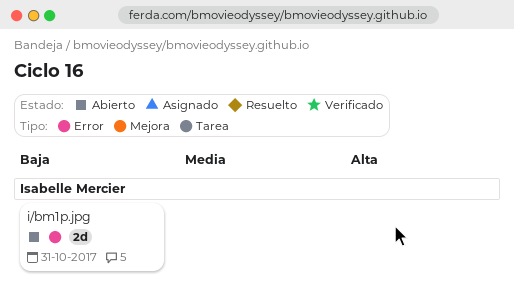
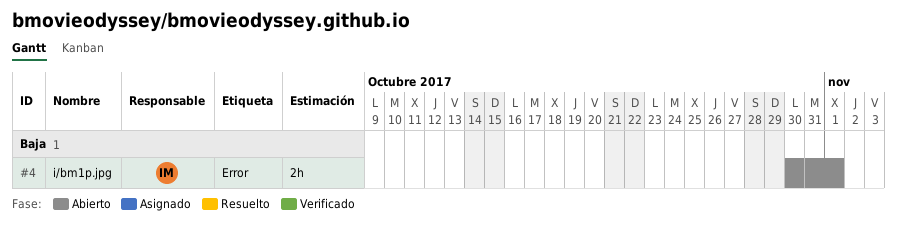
i/bm1p.jpg, estimate: 2d -> 2h
i/bm1p.jpg, due: Oct 31 -> Nov 1

